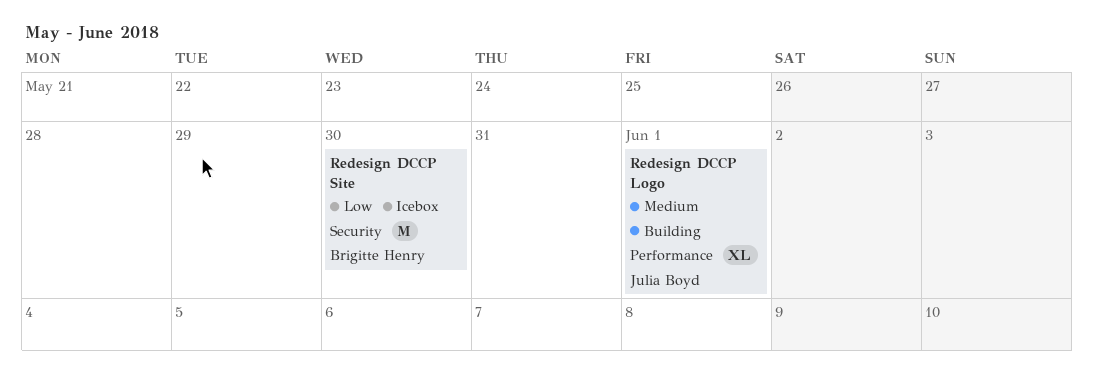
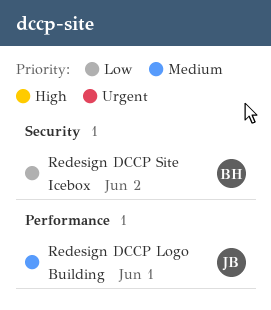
Redesign DCCP Site, due: May 30 -> Jun 2

